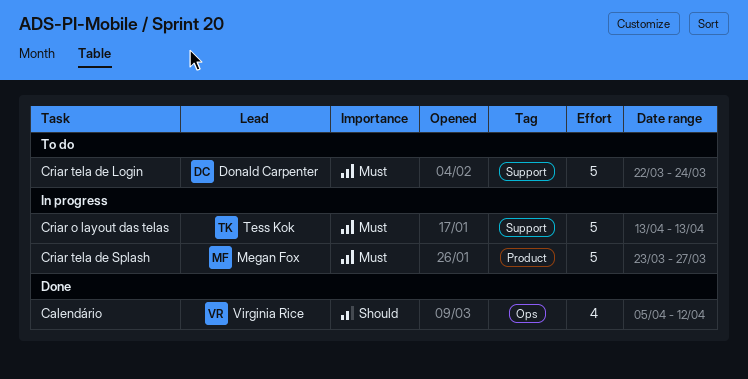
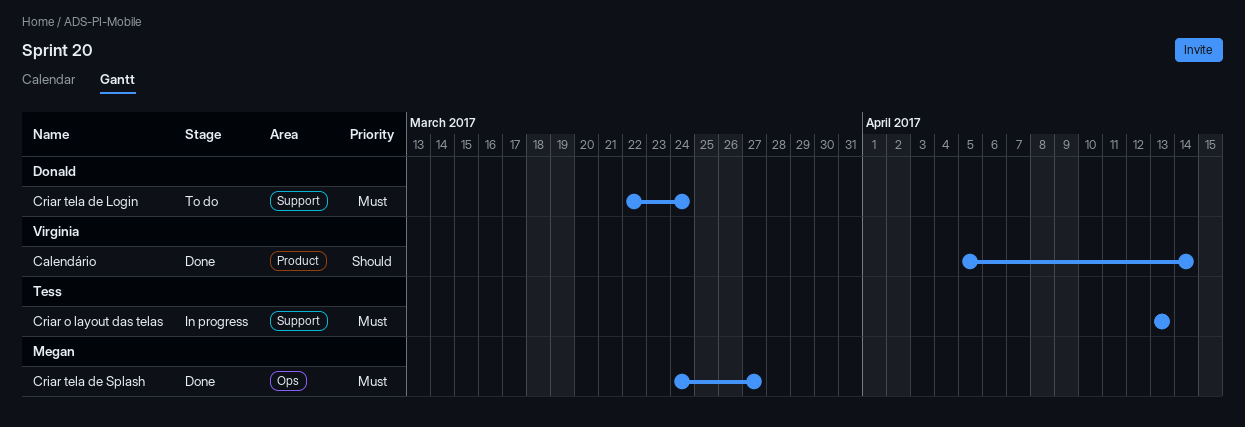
Calendário, label: Ops -> Product
Calendário, due: Apr 12 -> Apr 14
Criar tela de Splash, status: In progress -> Done
Criar tela de Splash, label: Product -> Ops
Criar tela de Splash, start: Mar 23 -> Mar 24

